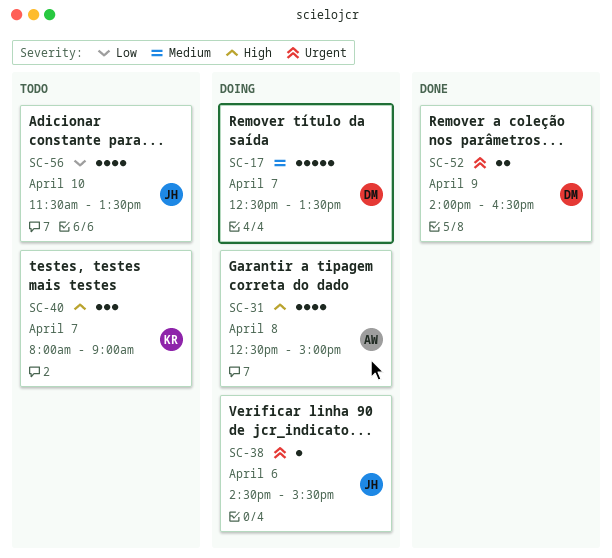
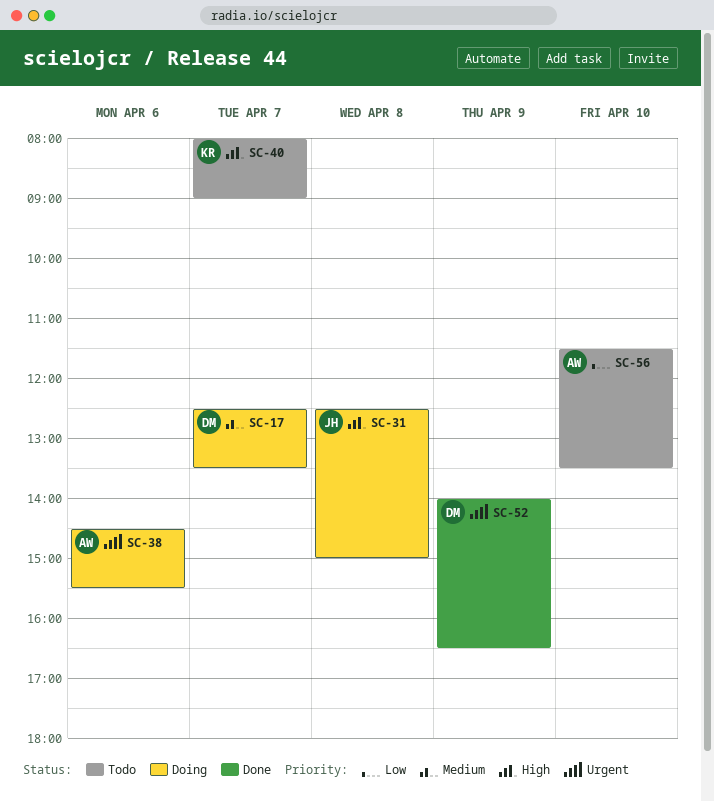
SC-31, owner: AW -> JH
SC-38, owner: JH -> AW
SC-56, owner: JH -> AW

